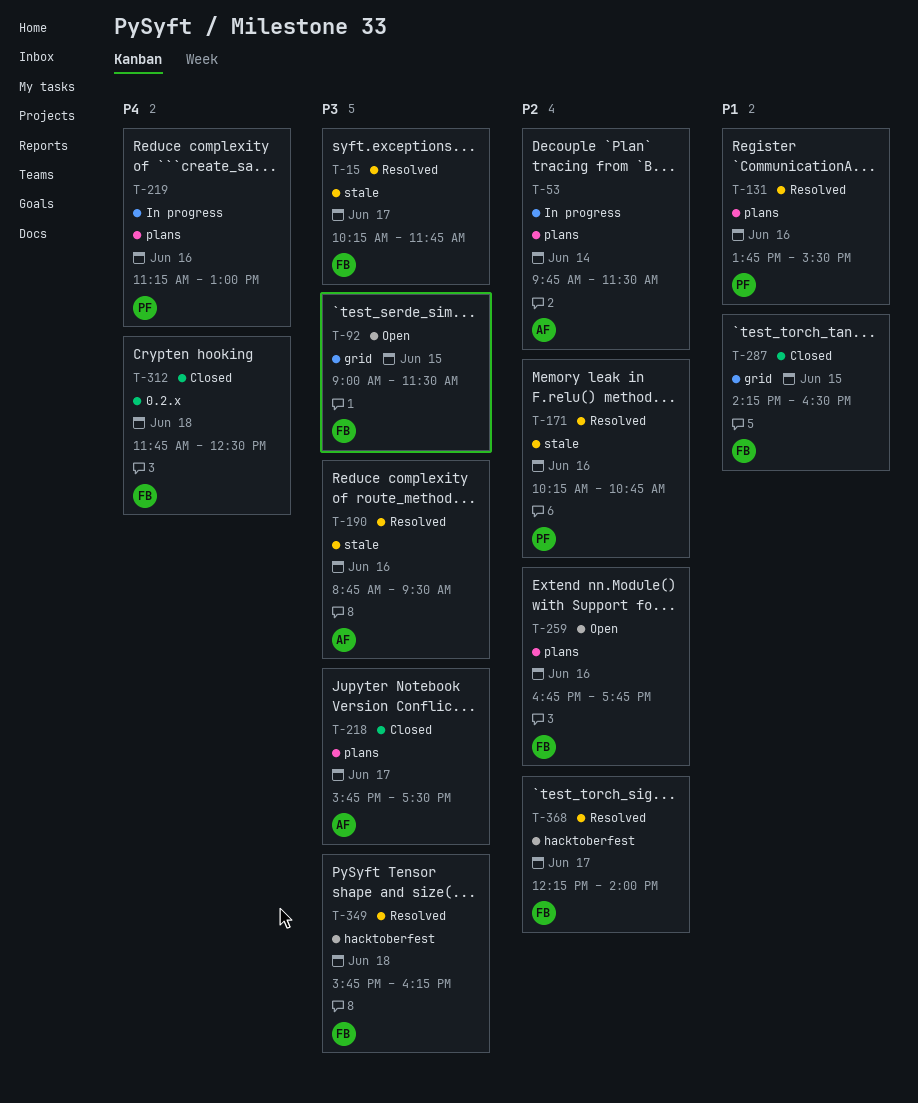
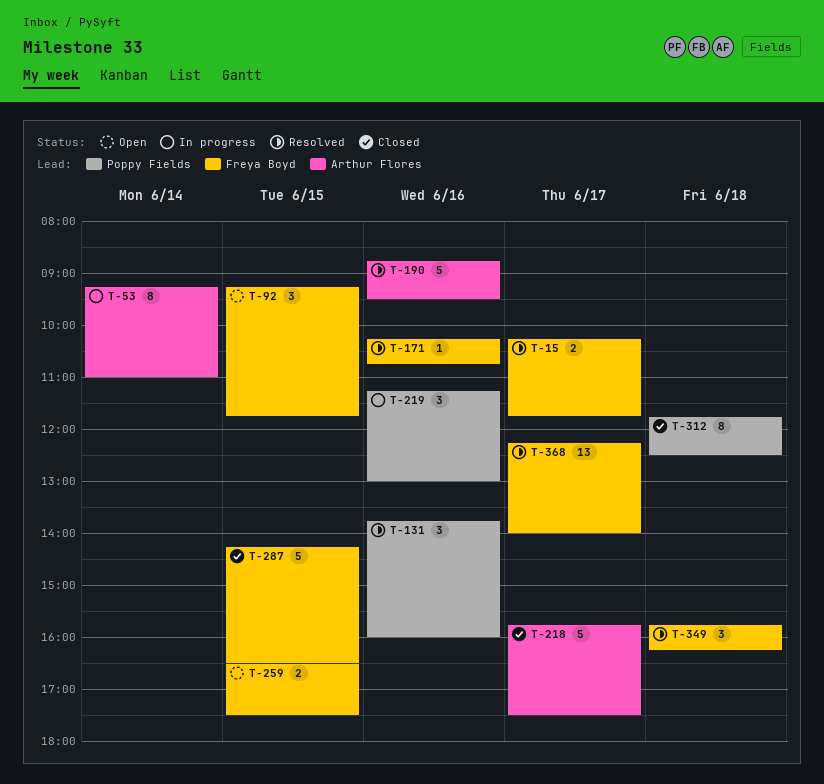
T-53, begins: 09:45 -> 09:15
T-53, ends: 11:30 -> 11:00
T-92, begins: 09:00 -> 09:15
T-92, ends: 11:30 -> 11:45
T-131, ends: 15:30 -> 16:00
T-171, owner: Poppy Fields -> Freya Boyd
T-259, day: Jun 16 -> Jun 15
T-259, begins: 16:45 -> 16:30
T-259, ends: 17:45 -> 17:30
T-312, owner: Freya Boyd -> Poppy Fields

